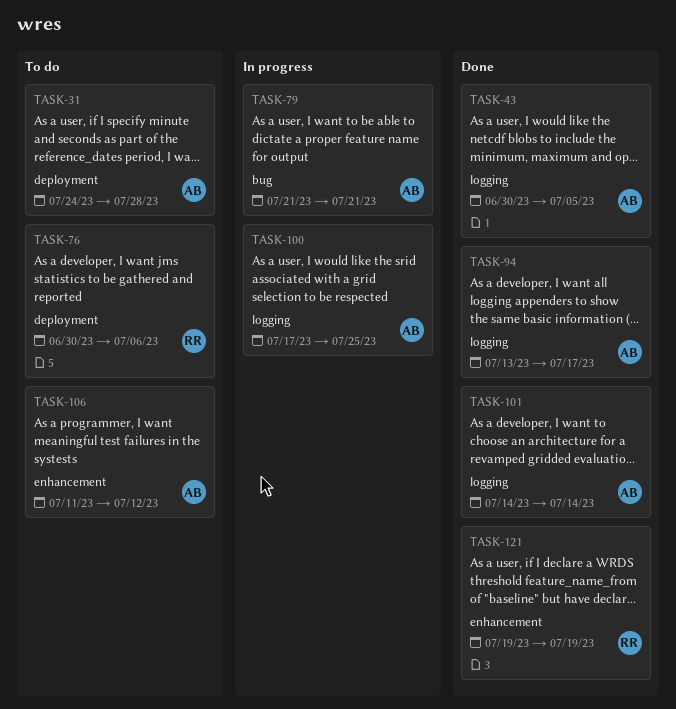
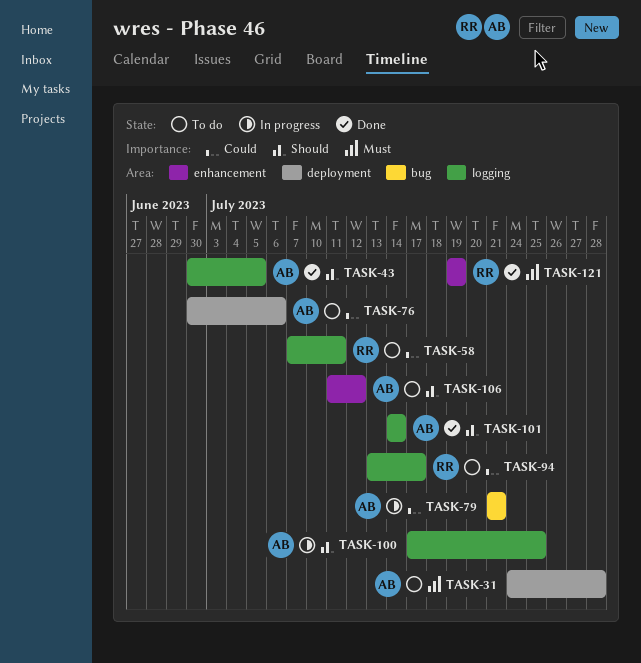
TASK-58: none -> present
TASK-76, owner: RR -> AB
TASK-94, status: Done -> To do
TASK-94, owner: AB -> RR

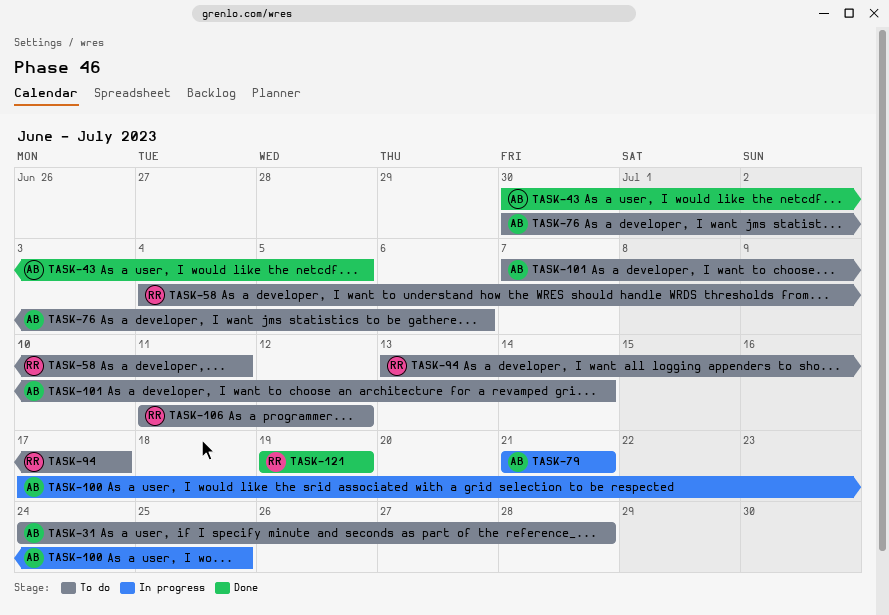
TASK-58, start: Jul 7 -> Jul 4
TASK-101, status: Done -> To do
TASK-101, start: Jul 14 -> Jul 7
TASK-106, owner: AB -> RR

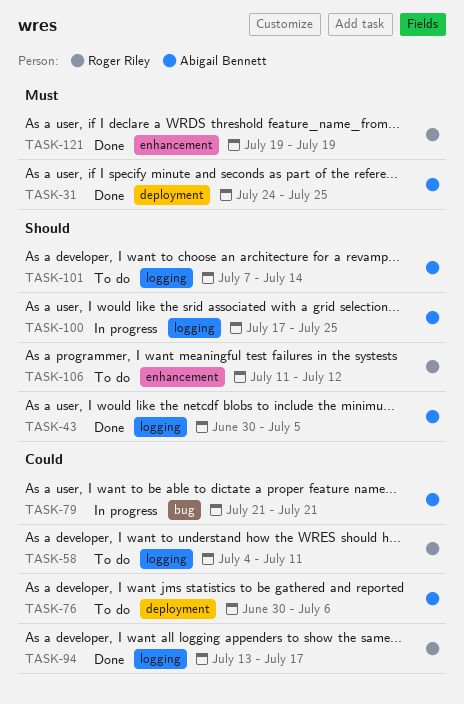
TASK-31, status: To do -> Done
TASK-31, due: Jul 28 -> Jul 25
TASK-94, status: To do -> Done

